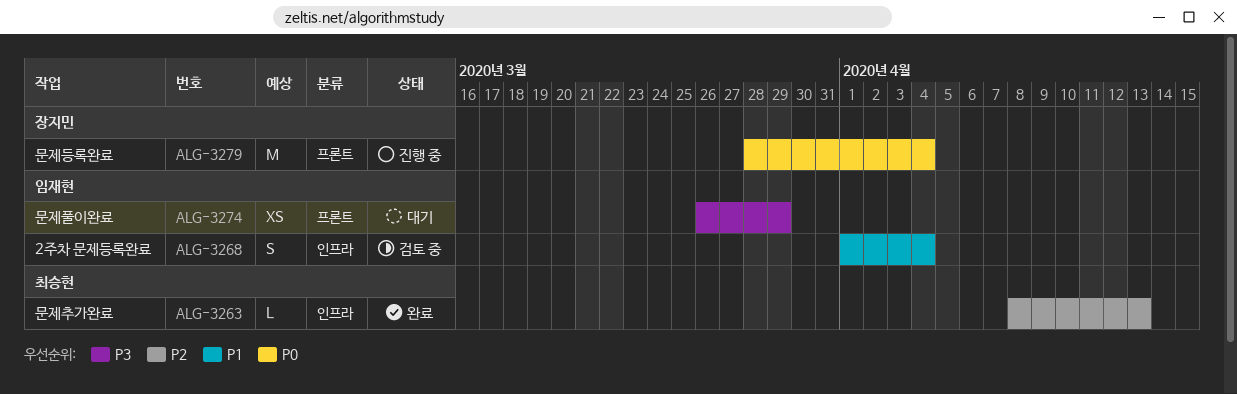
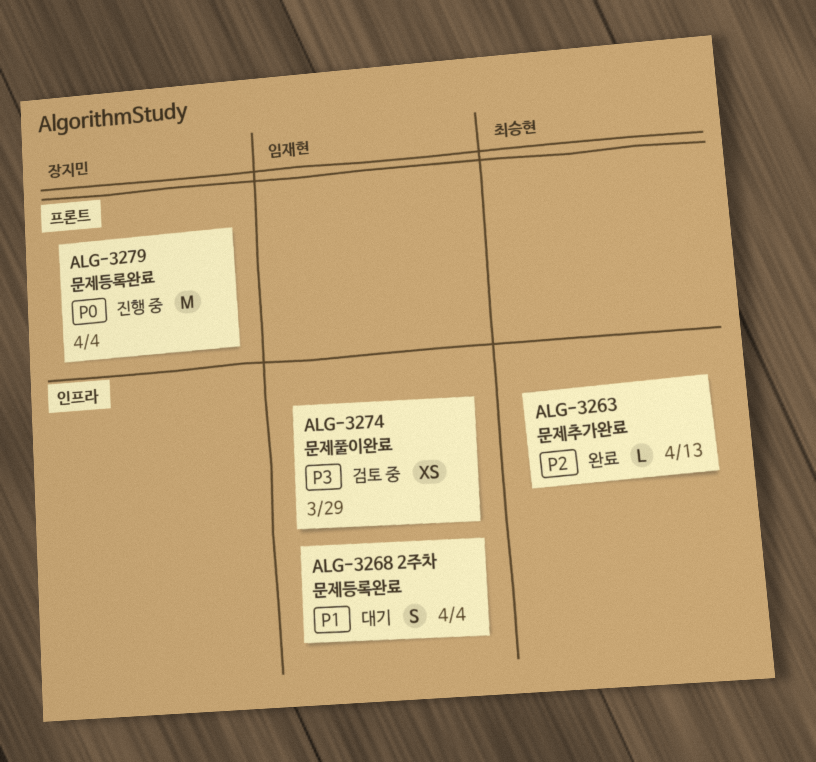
ALG-3268, status: 검토 중 -> 대기
ALG-3274, status: 대기 -> 검토 중
ALG-3274, label: 프론트 -> 인프라

